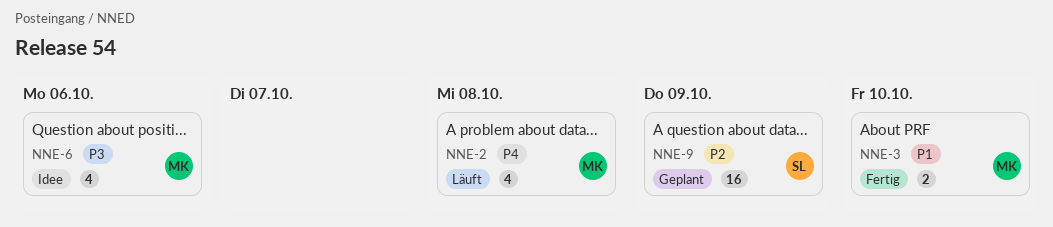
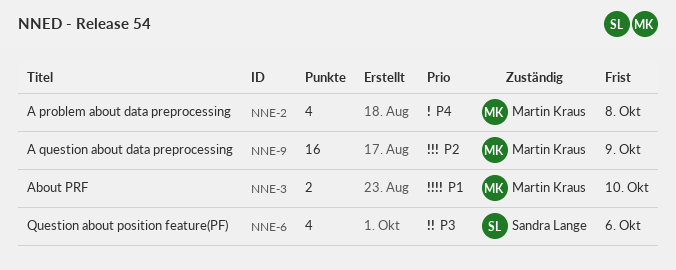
NNE-6, owner: Martin Kraus -> Sandra Lange
NNE-9, owner: Sandra Lange -> Martin Kraus

